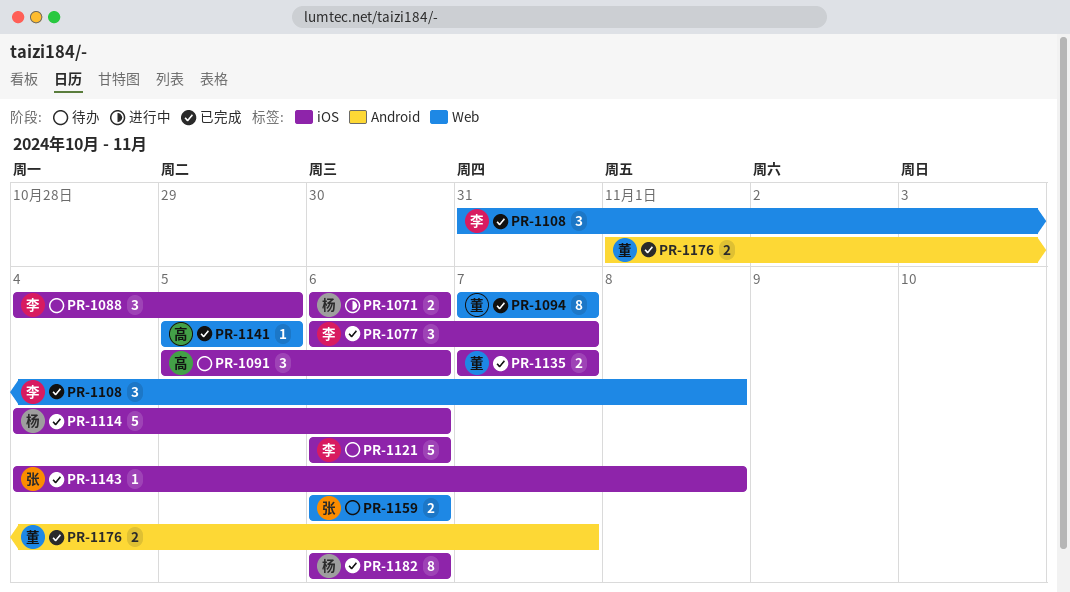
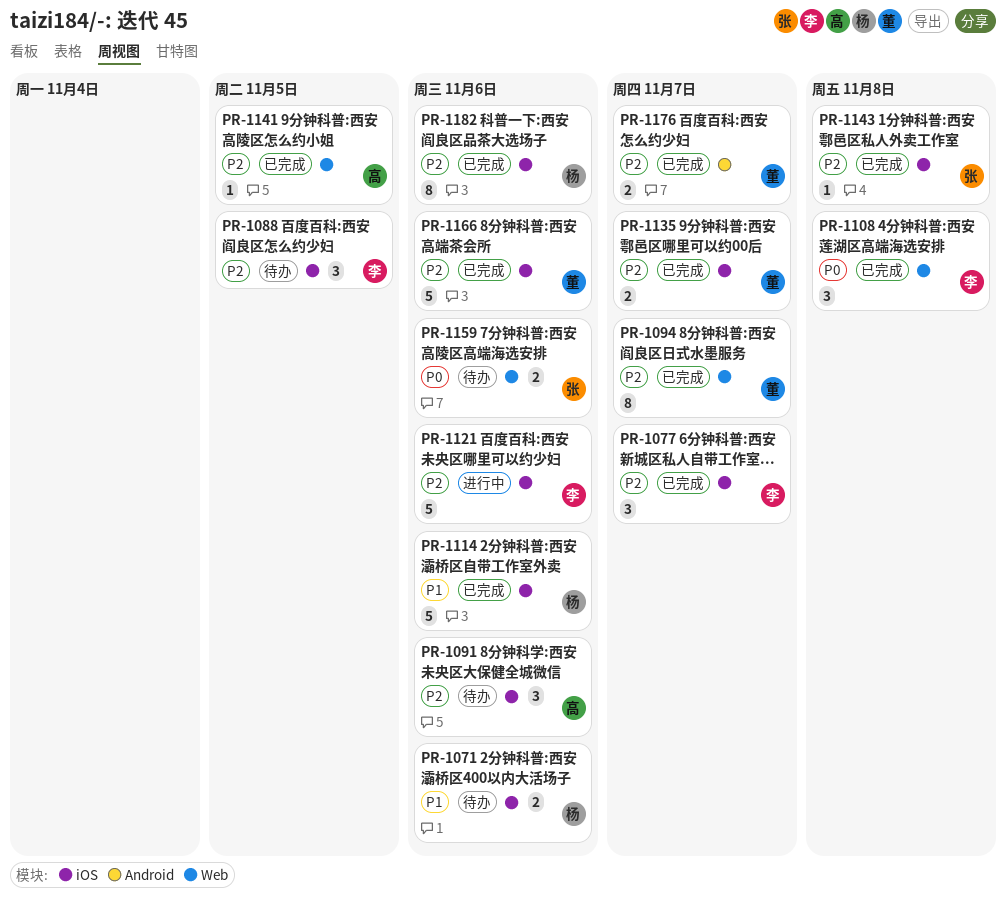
PR-1071, status: 进行中 -> 待办
PR-1121, status: 待办 -> 进行中
PR-1166: none -> present

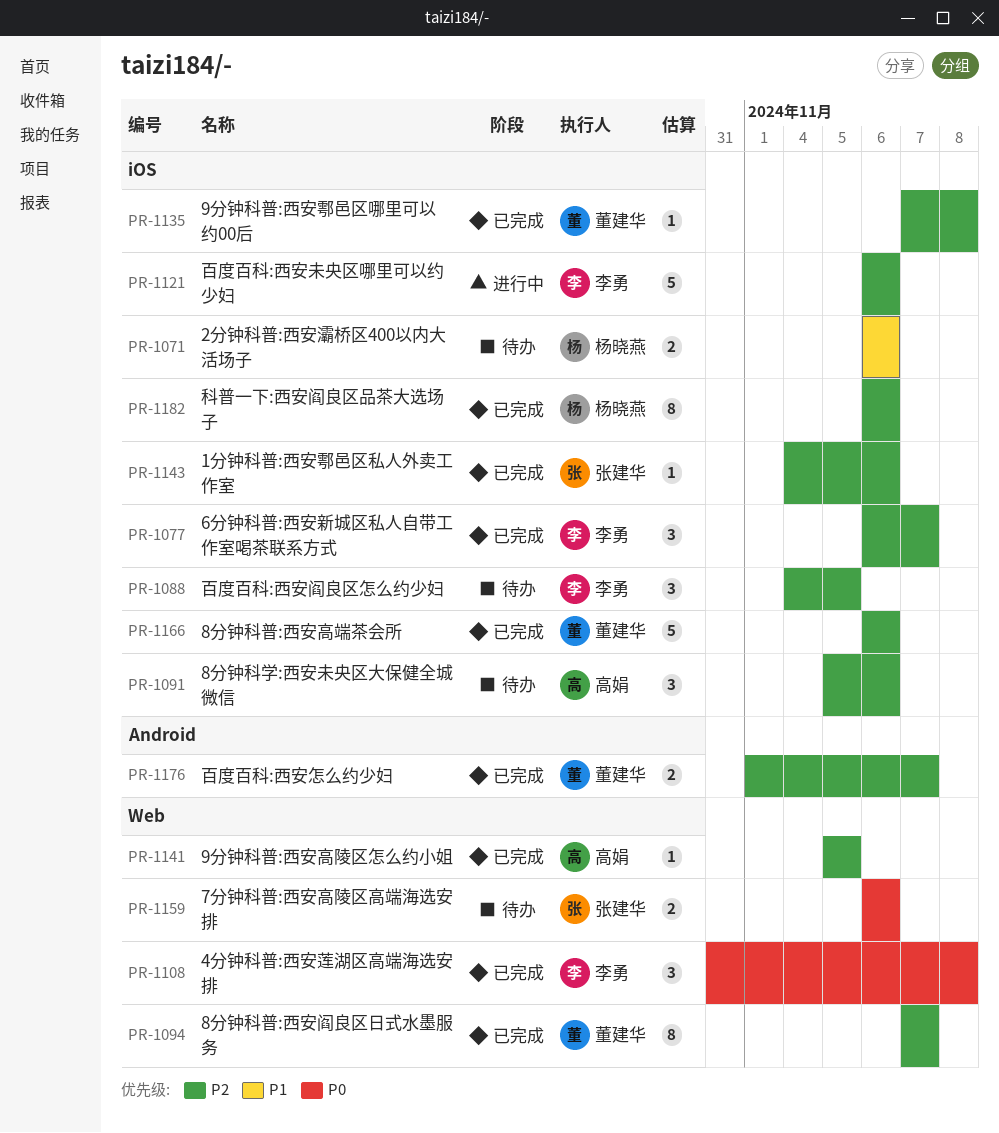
PR-1114: present -> none
PR-1135, estimate: 2 -> 1
PR-1135, due: Nov 7 -> Nov 8
PR-1143, due: Nov 8 -> Nov 6

